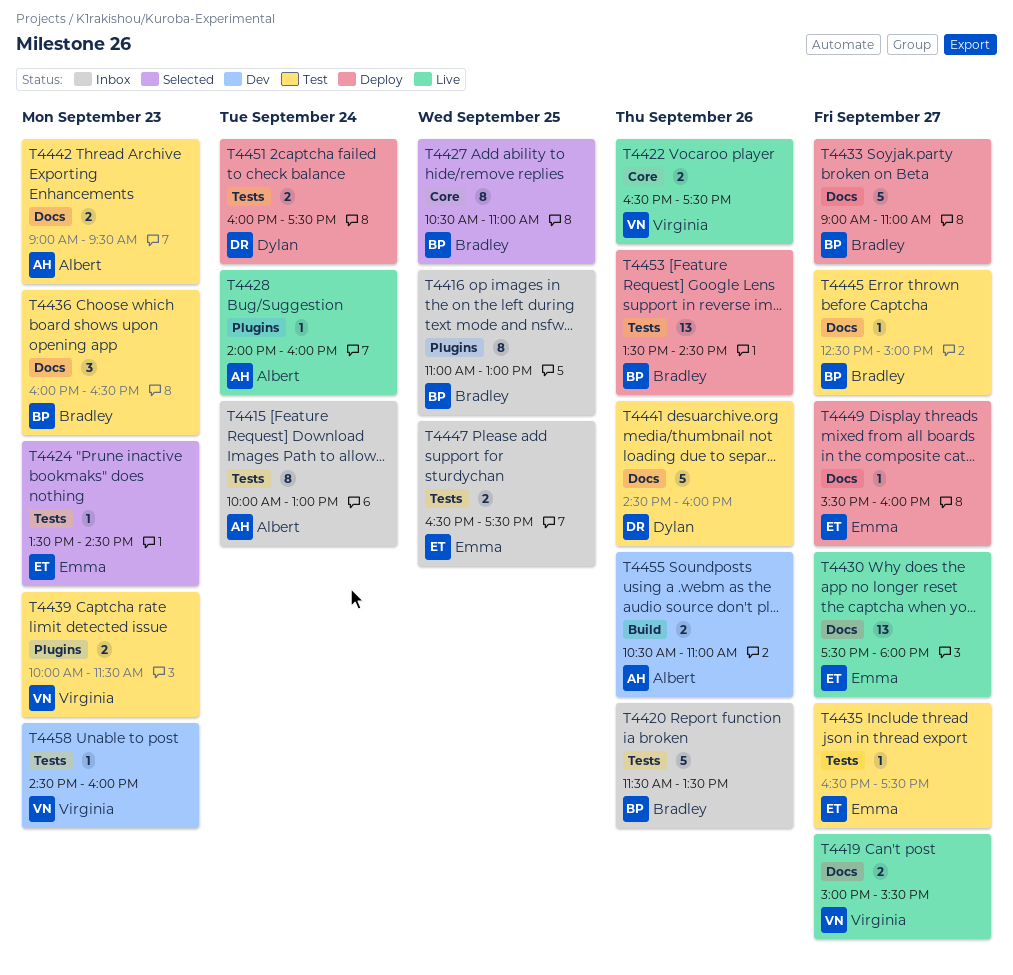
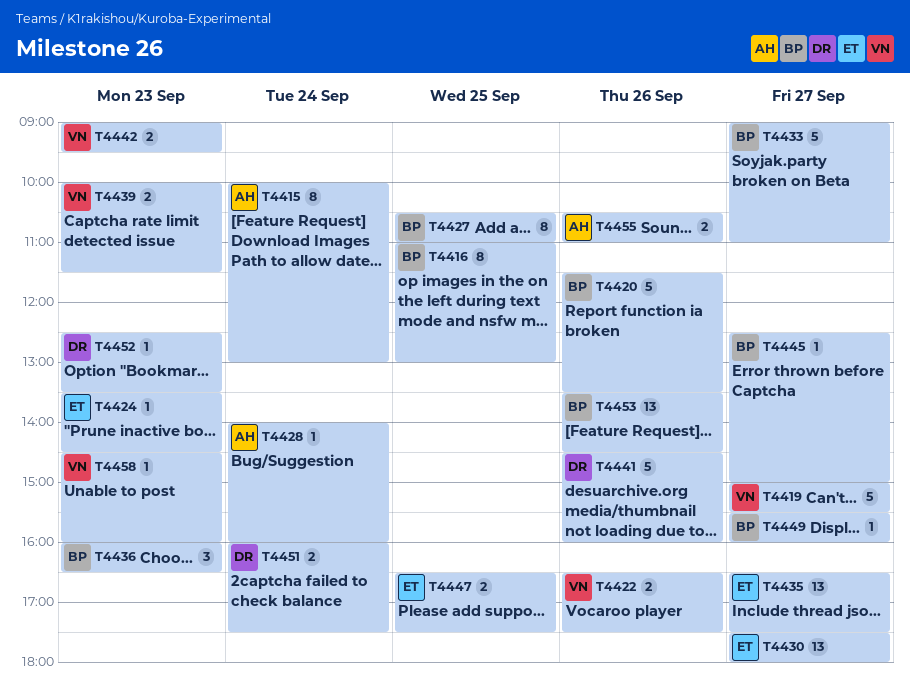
T4419, estimate: 2 -> 5
T4435, estimate: 1 -> 13
T4442, owner: Albert -> Virginia
T4449, owner: Emma -> Bradley
T4452: none -> present

